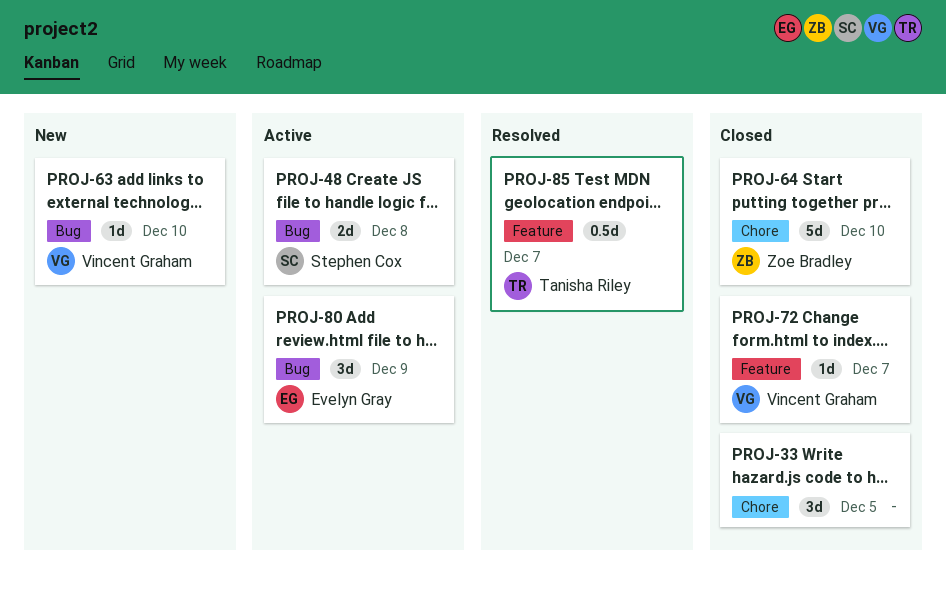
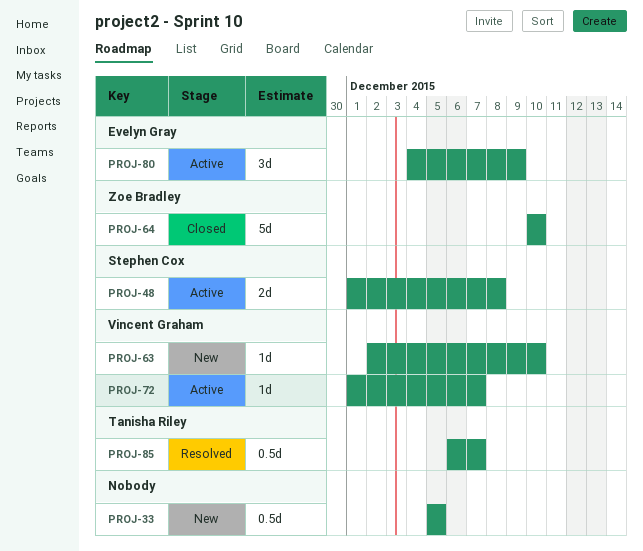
PROJ-33, status: Closed -> New
PROJ-33, estimate: 3d -> 0.5d
PROJ-72, status: Closed -> Active

